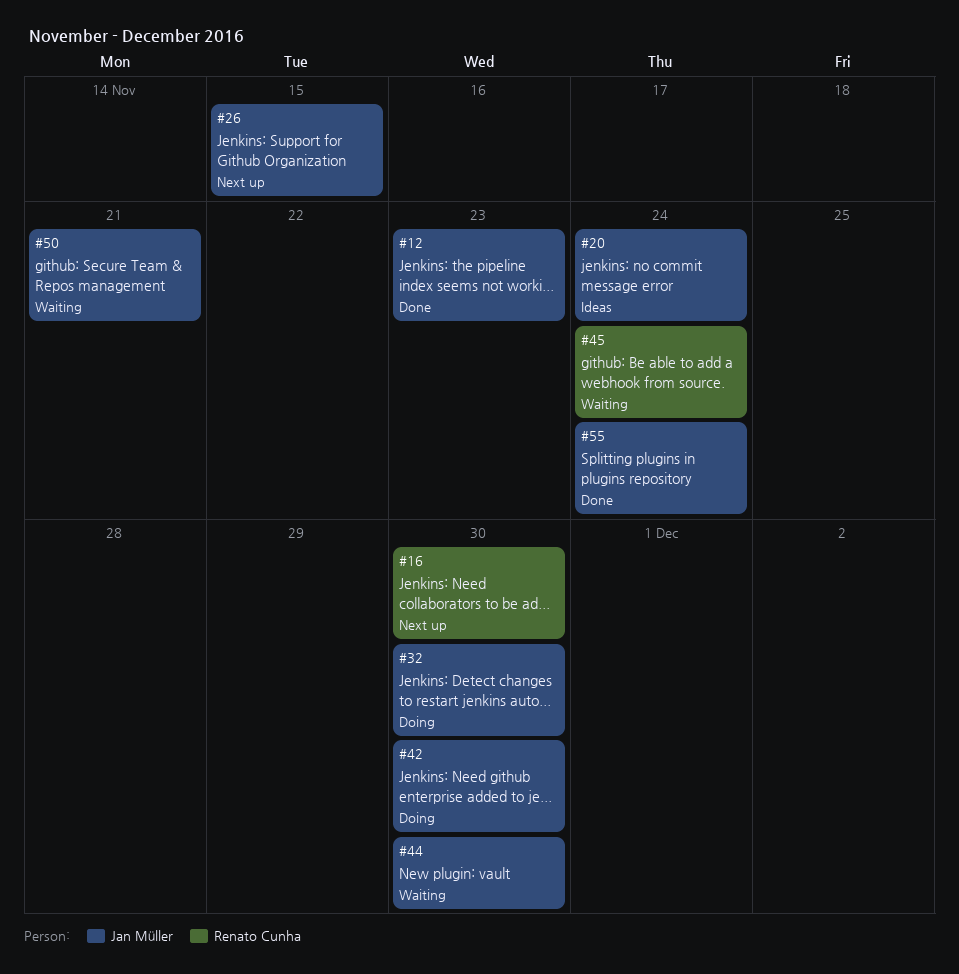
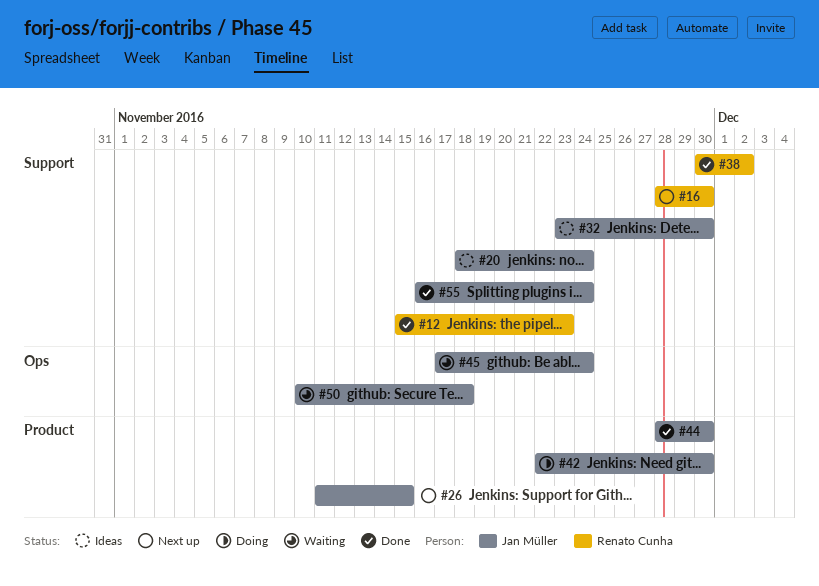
#12, owner: Jan Müller -> Renato Cunha
#32, status: Doing -> Ideas
#38: none -> present
#44, status: Waiting -> Done
#45, owner: Renato Cunha -> Jan Müller
#50, due: Nov 21 -> Nov 18

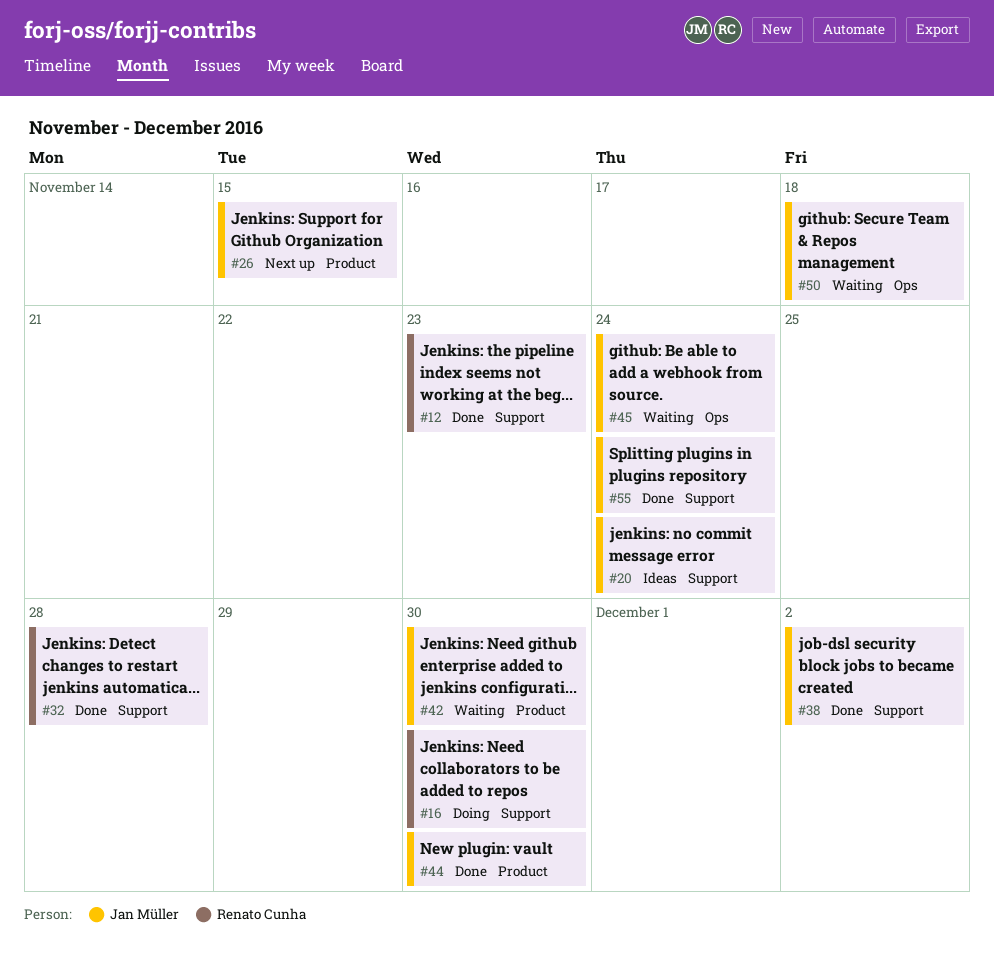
#16, status: Next up -> Doing
#32, status: Ideas -> Done
#32, owner: Jan Müller -> Renato Cunha
#32, due: Nov 30 -> Nov 28
#38, owner: Renato Cunha -> Jan Müller
#42, status: Doing -> Waiting

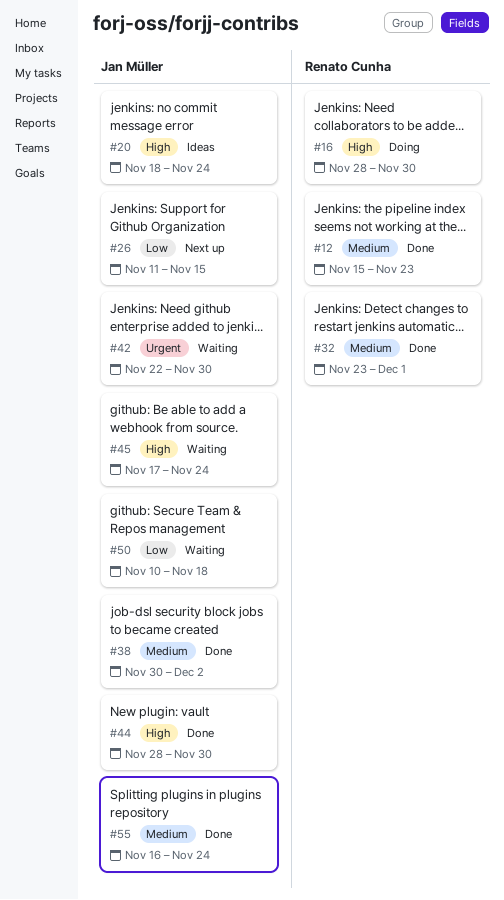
#32, due: Nov 28 -> Dec 1

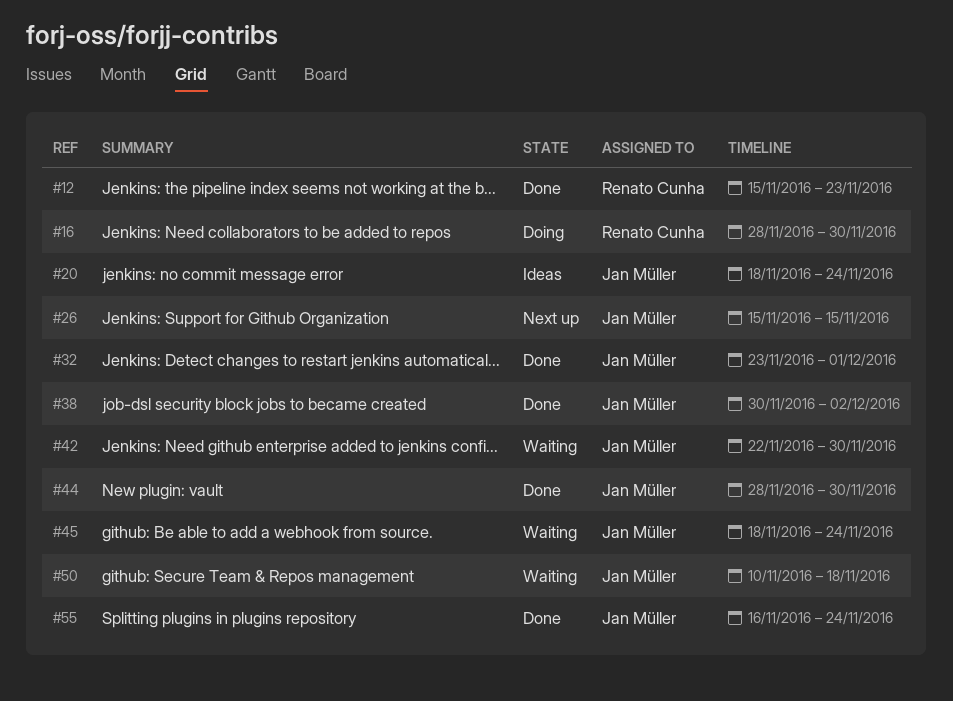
#26, start: Nov 11 -> Nov 15
#32, owner: Renato Cunha -> Jan Müller
#45, start: Nov 17 -> Nov 18

